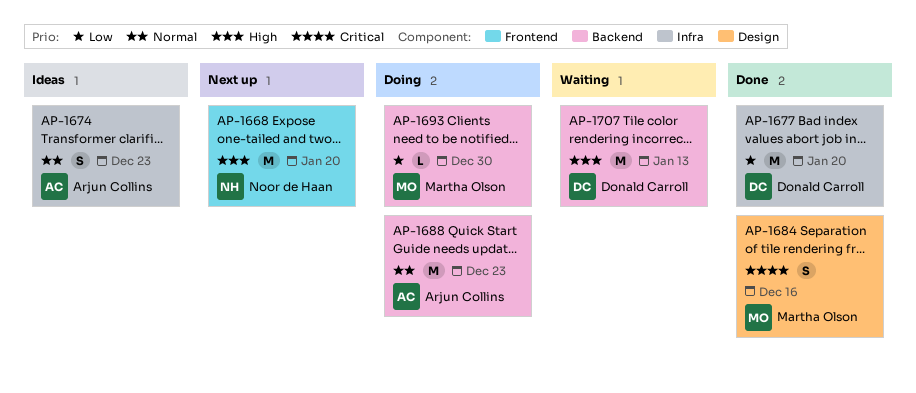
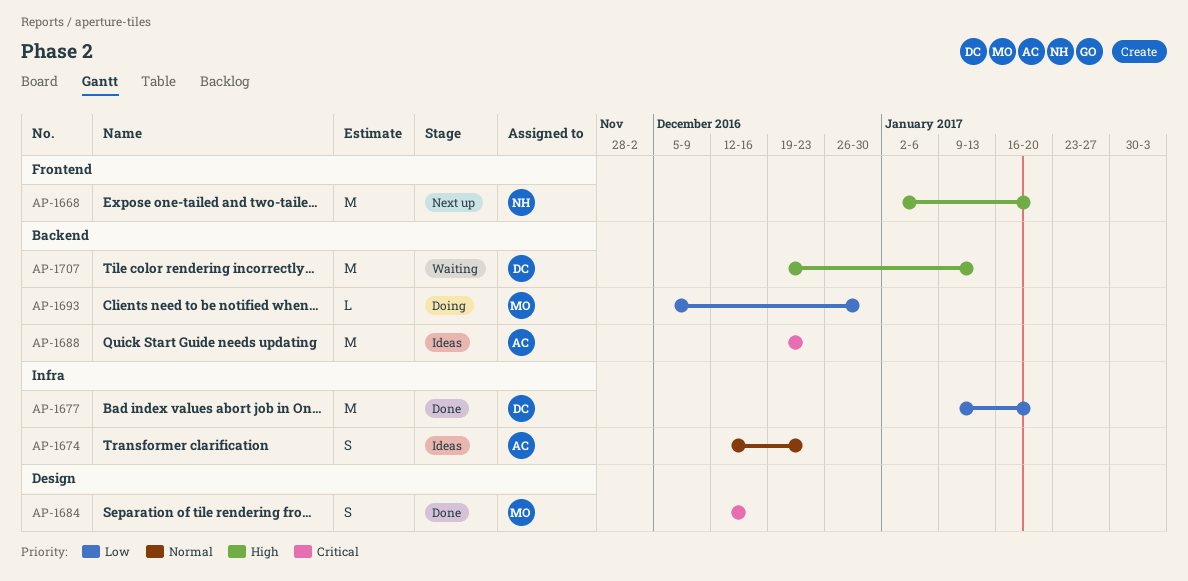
AP-1688, status: Doing -> Ideas
AP-1688, priority: Normal -> Critical

